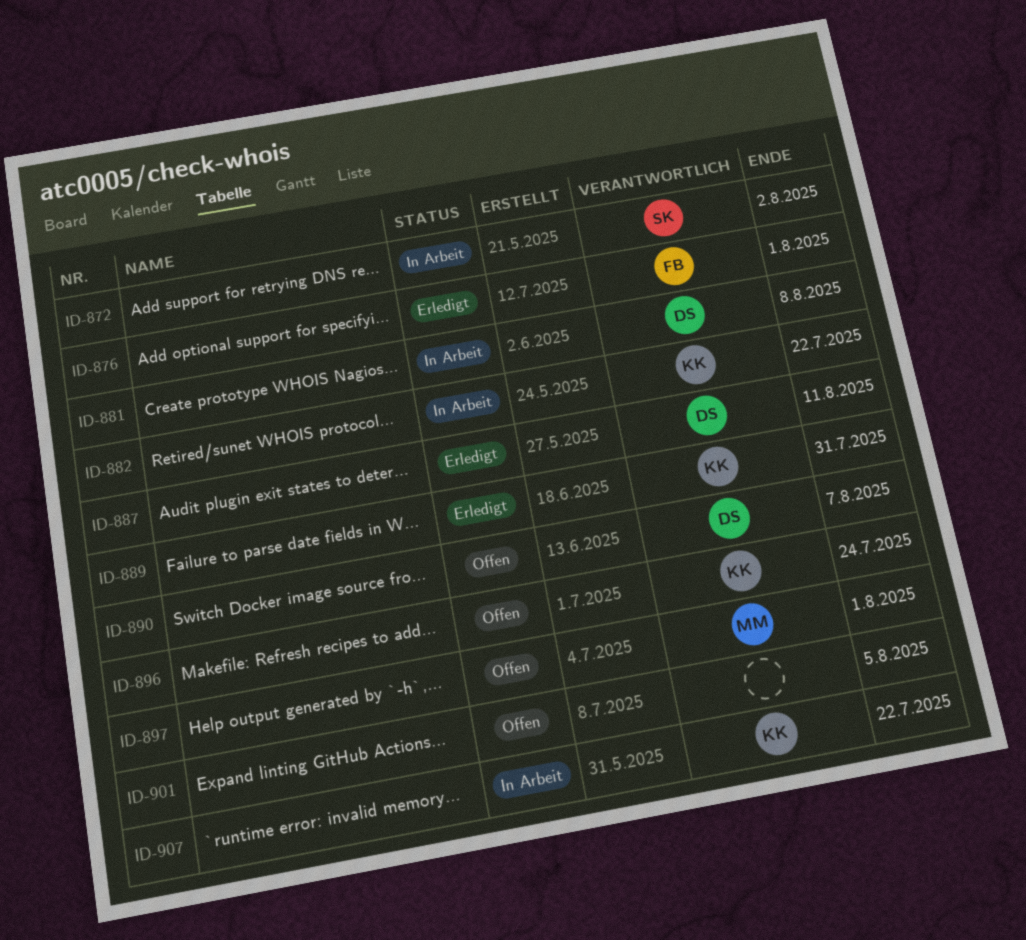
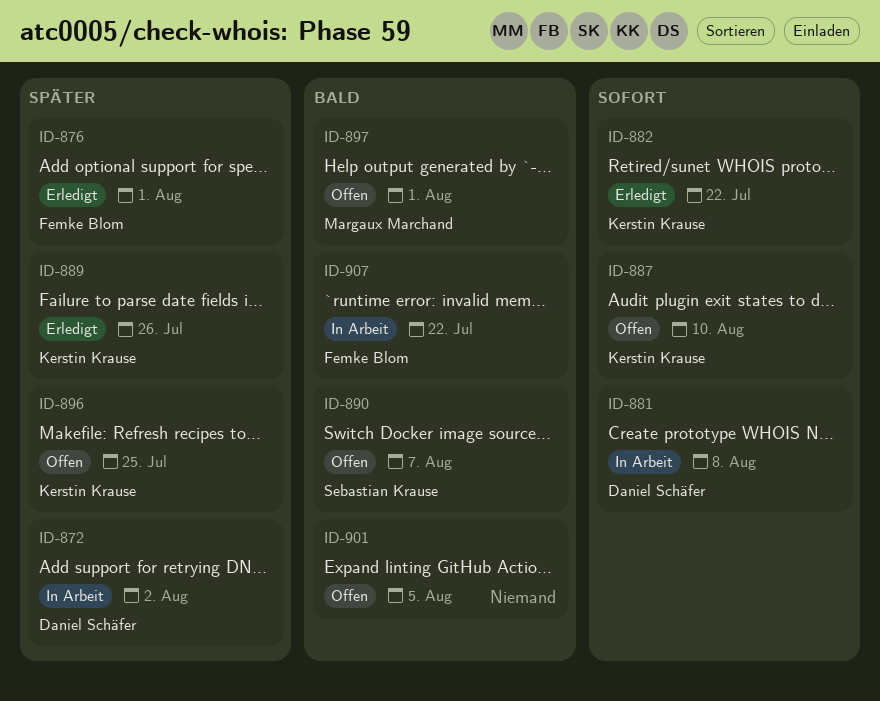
ID-872, owner: Sebastian Krause -> Daniel Schäfer
ID-882, status: In Arbeit -> Erledigt
ID-887, status: Erledigt -> Offen
ID-887, owner: Daniel Schäfer -> Kerstin Krause
ID-887, due: Aug 11 -> Aug 10
ID-889, due: Jul 31 -> Jul 26
ID-890, owner: Daniel Schäfer -> Sebastian Krause
ID-896, due: Jul 24 -> Jul 25
ID-907, owner: Kerstin Krause -> Femke Blom

